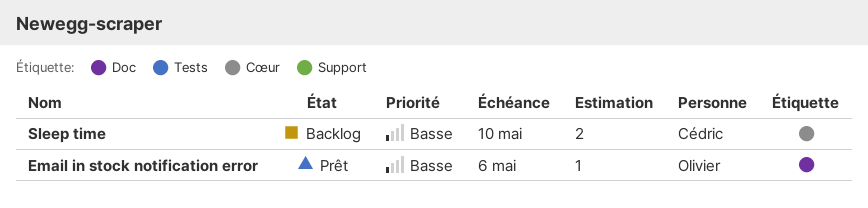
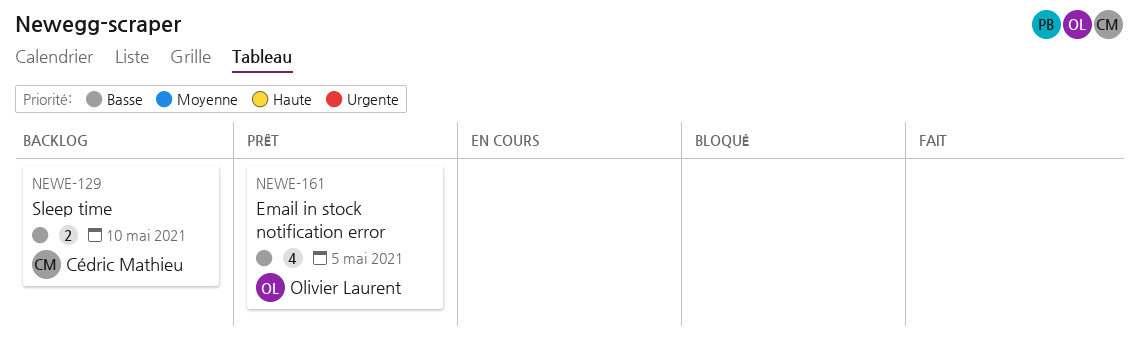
Email in stock notification error, estimate: 1 -> 4
Email in stock notification error, due: May 6 -> May 5

